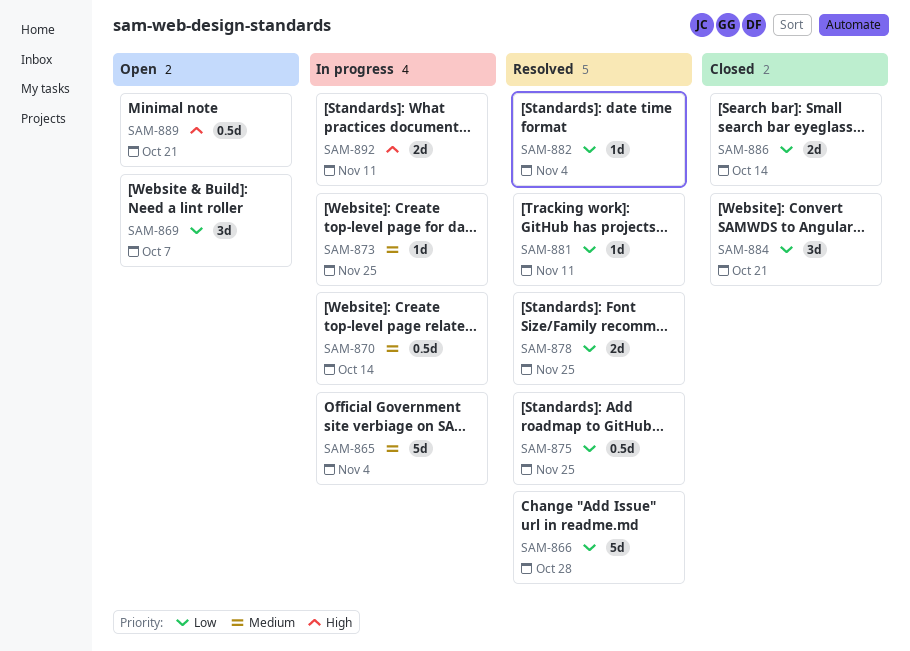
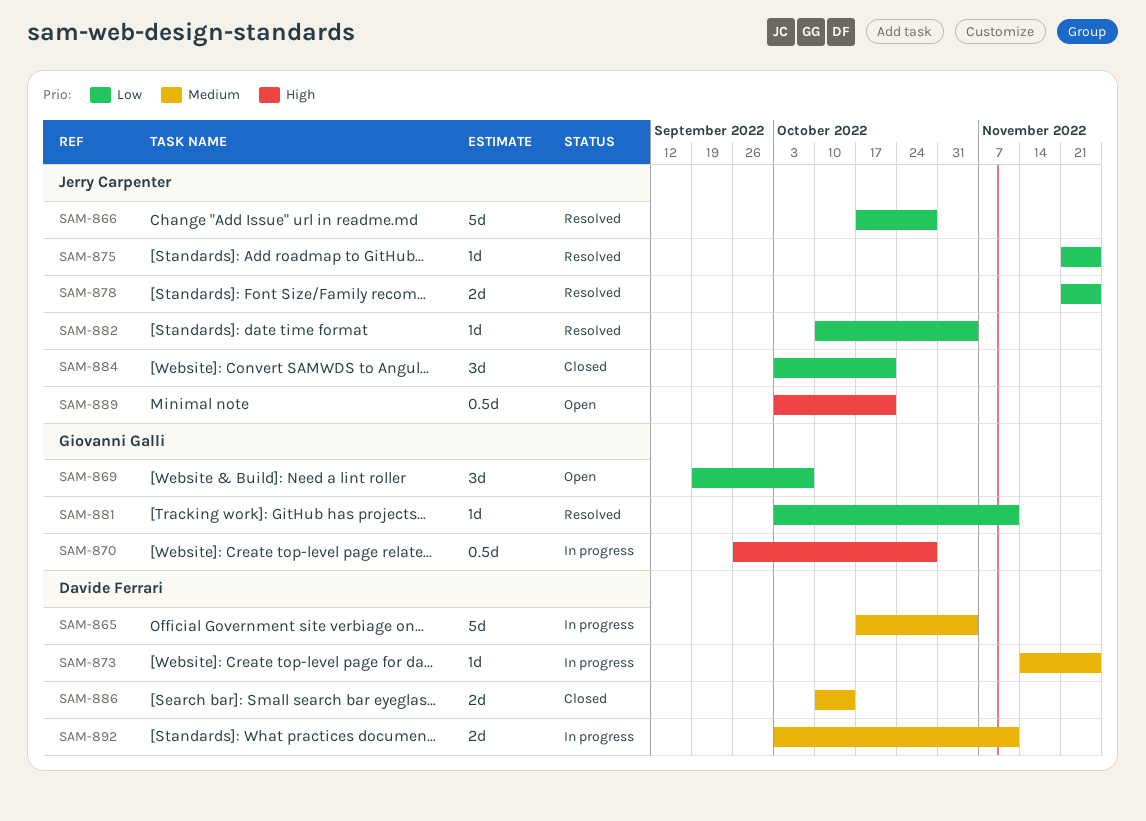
SAM-870, priority: Medium -> High
SAM-870, due: Oct 14 -> Oct 28
SAM-875, estimate: 0.5d -> 1d
SAM-886, priority: Low -> Medium
SAM-892, priority: High -> Medium

